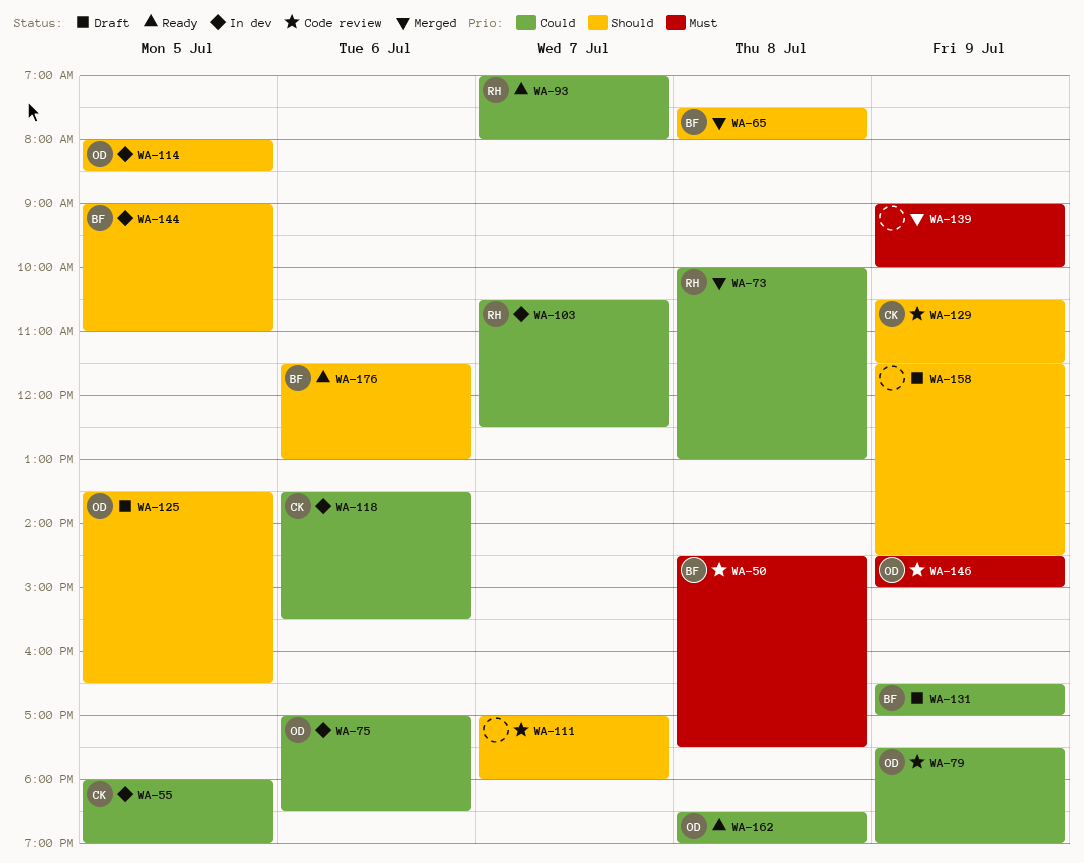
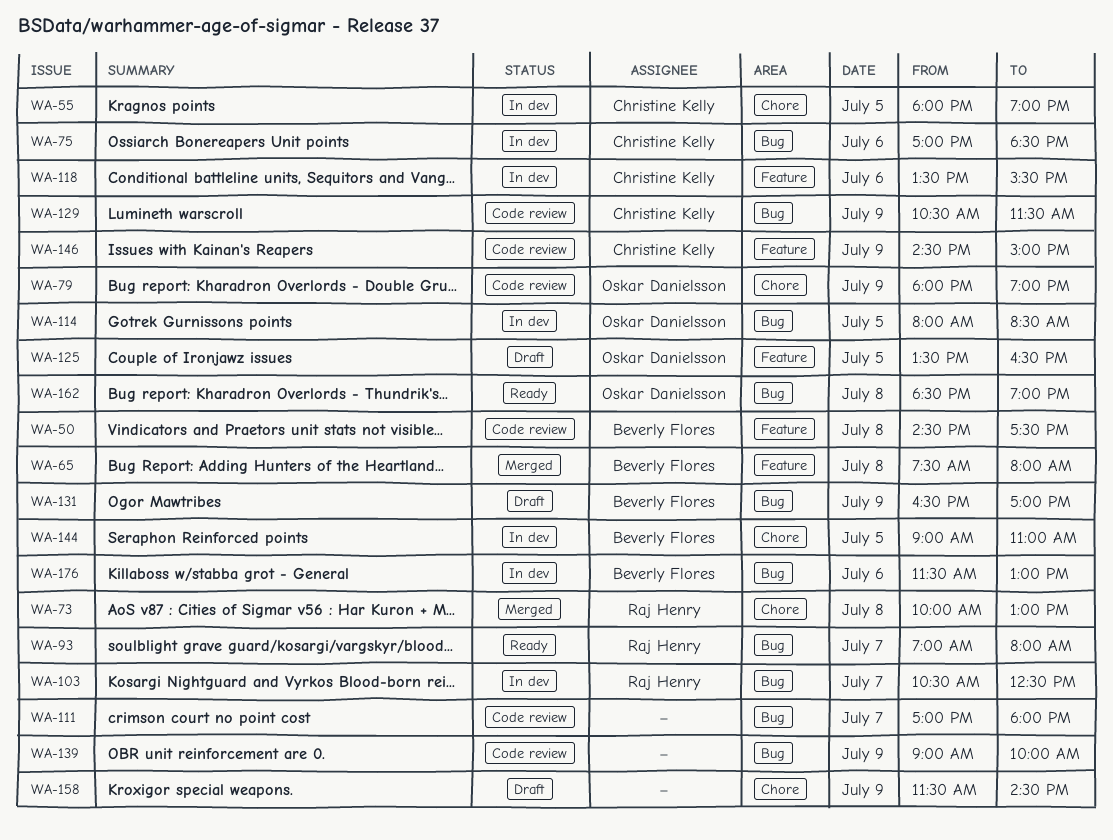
WA-75, owner: Oskar Danielsson -> Christine Kelly
WA-79, begins: 17:30 -> 18:00
WA-139, status: Merged -> Code review
WA-146, owner: Oskar Danielsson -> Christine Kelly
WA-176, status: Ready -> In dev

